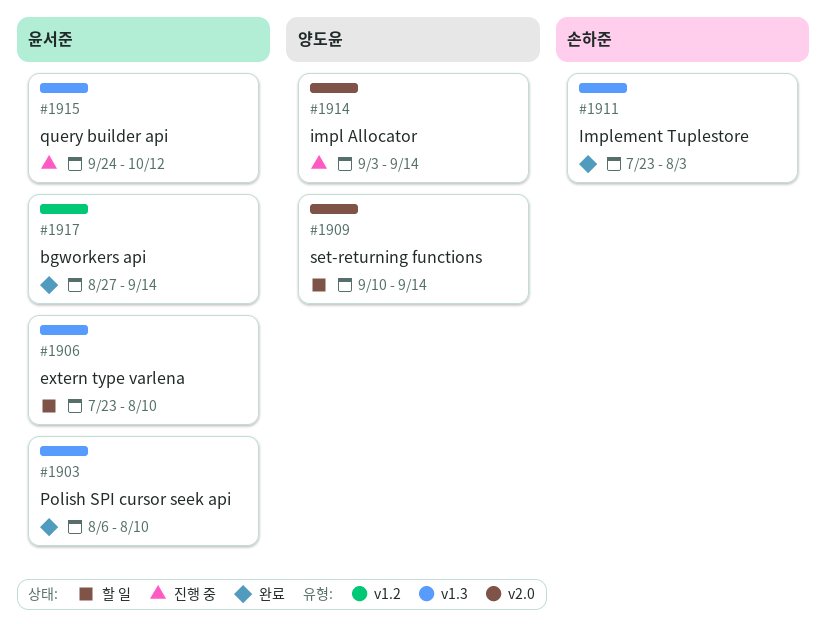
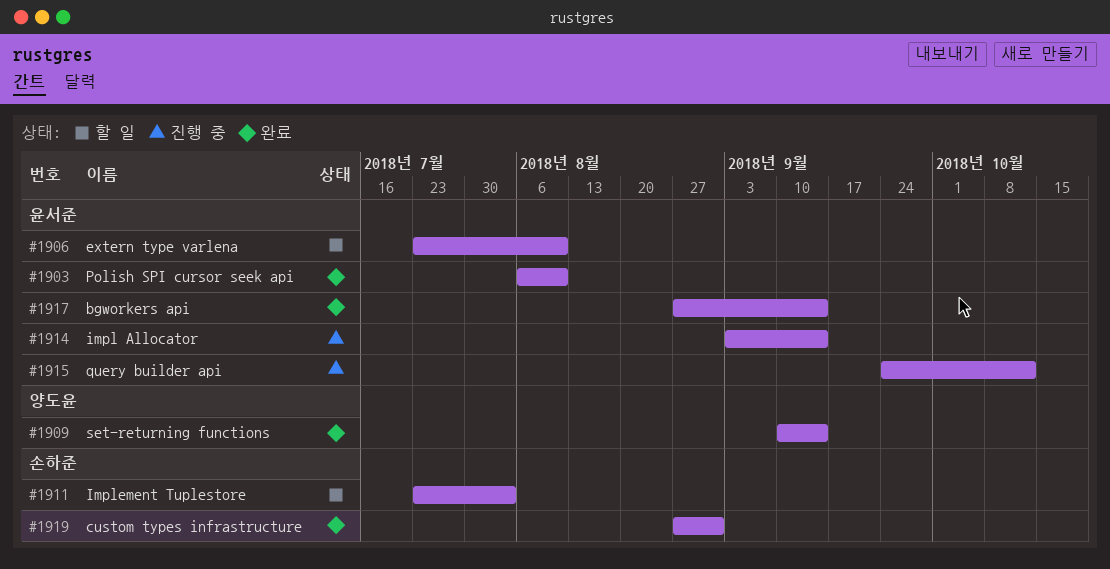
#1909, status: 할 일 -> 완료
#1911, status: 완료 -> 할 일
#1914, owner: 양도윤 -> 윤서준
#1919: none -> present

